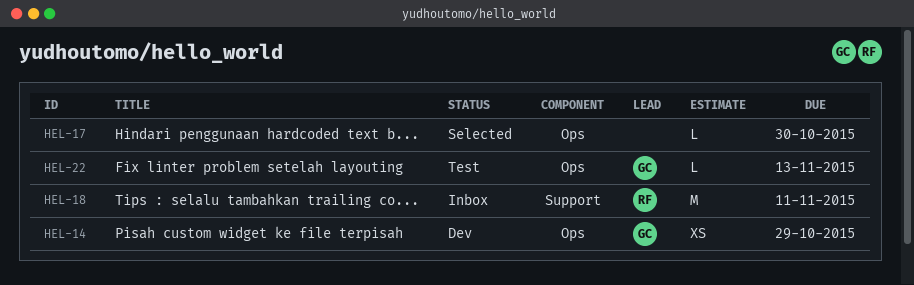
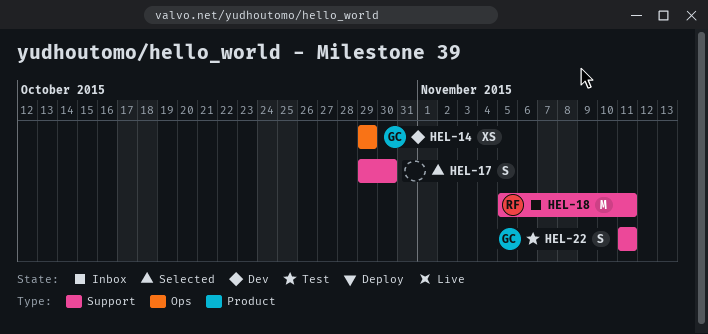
HEL-17, label: Ops -> Support
HEL-17, estimate: L -> S
HEL-22, label: Ops -> Support
HEL-22, estimate: L -> S
HEL-22, due: Nov 13 -> Nov 11

